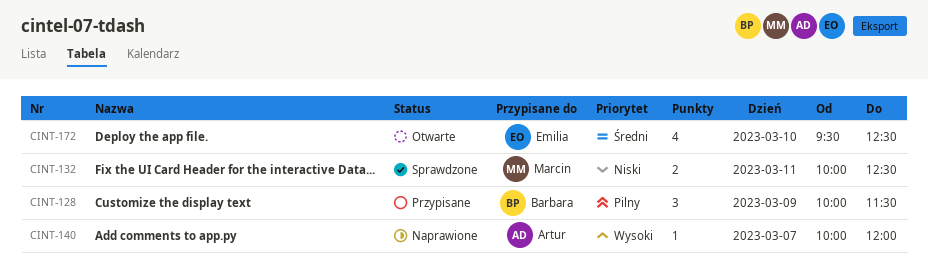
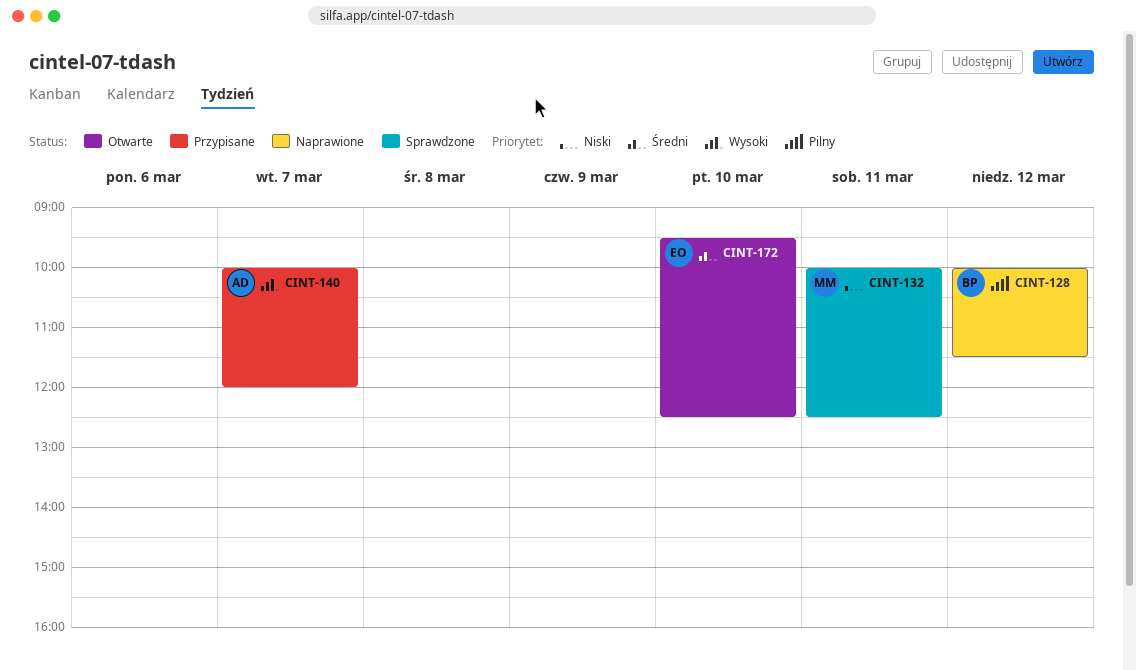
CINT-128, status: Przypisane -> Naprawione
CINT-128, day: Mar 9 -> Mar 12
CINT-140, status: Naprawione -> Przypisane

